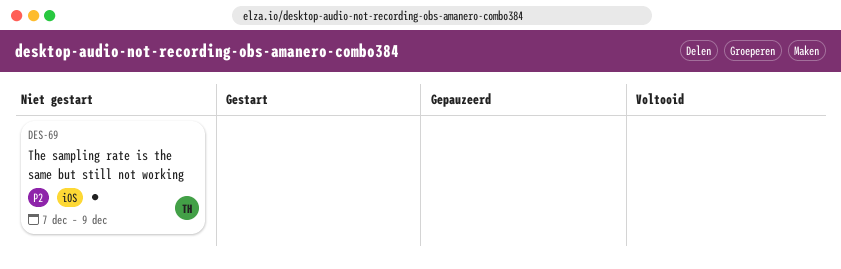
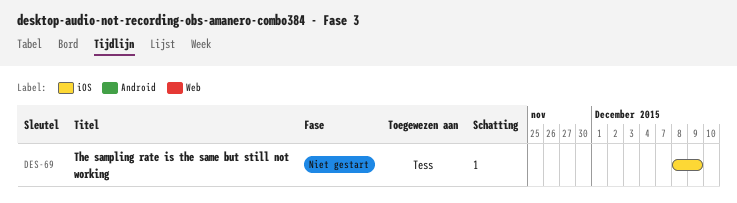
DES-69, start: Dec 7 -> Dec 8

